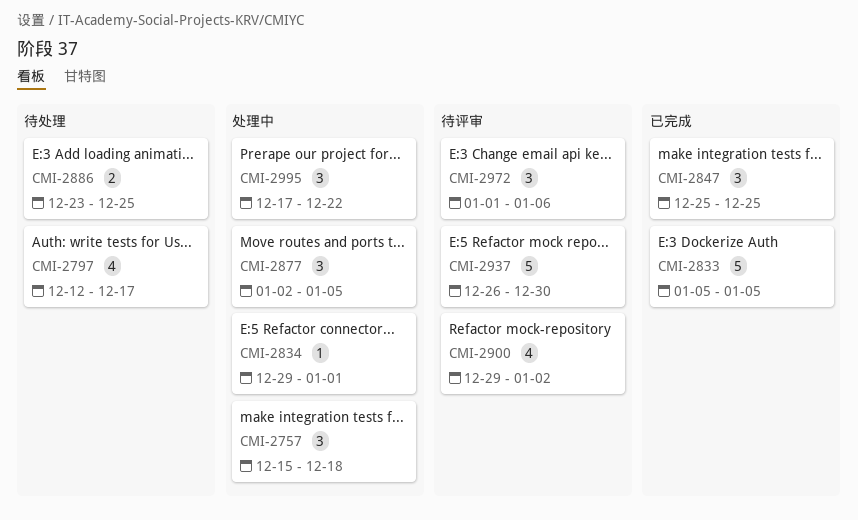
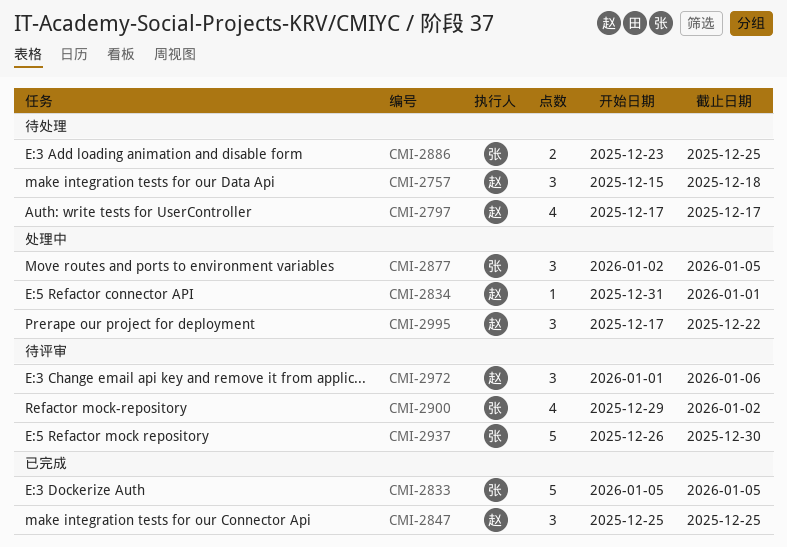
CMI-2757, status: 处理中 -> 待处理
CMI-2797, start: Dec 12 -> Dec 17
CMI-2834, start: Dec 29 -> Dec 31

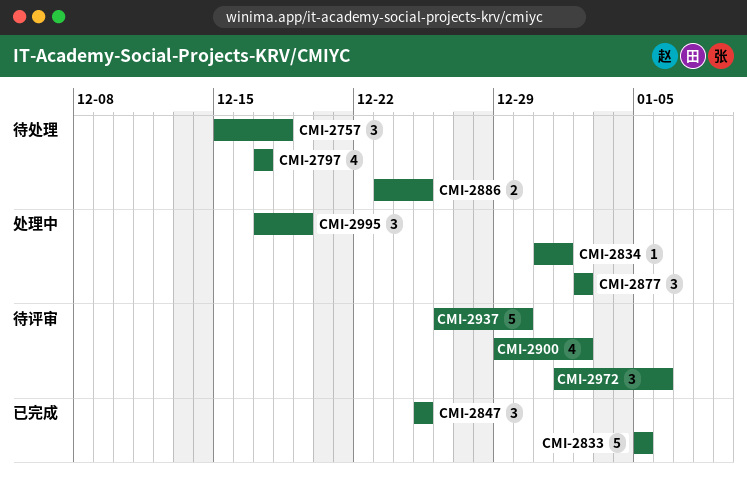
CMI-2877, due: Jan 5 -> Jan 2
CMI-2995, due: Dec 22 -> Dec 19

